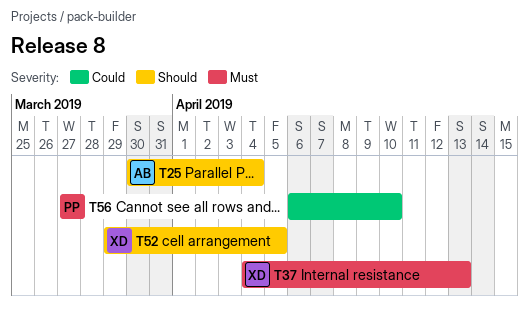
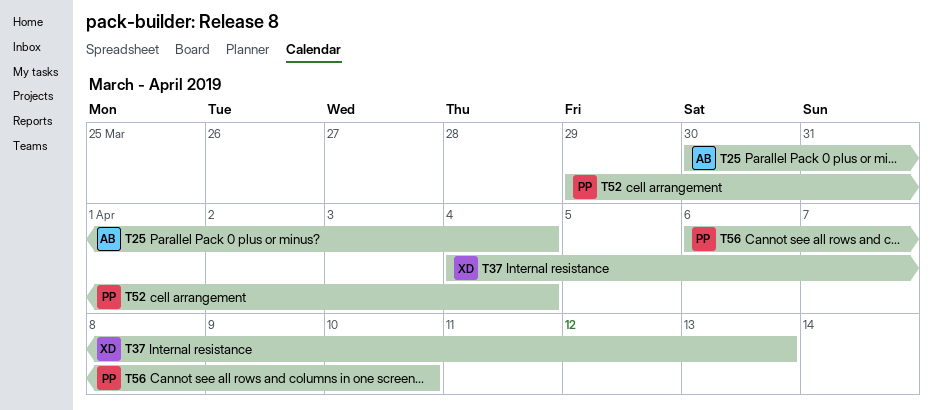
T52, owner: XD -> PP
T52, due: Apr 5 -> Apr 4

